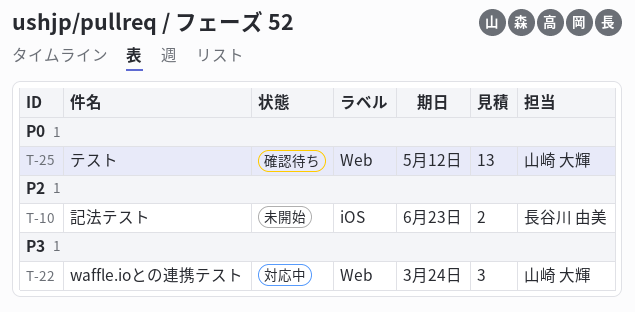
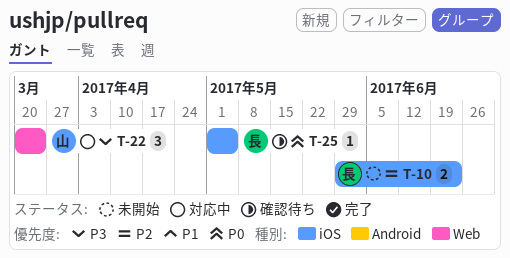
T-25, owner: 山崎 大輝 -> 長谷川 由美
T-25, label: Web -> iOS
T-25, estimate: 13 -> 1
T-25, due: May 12 -> May 5

